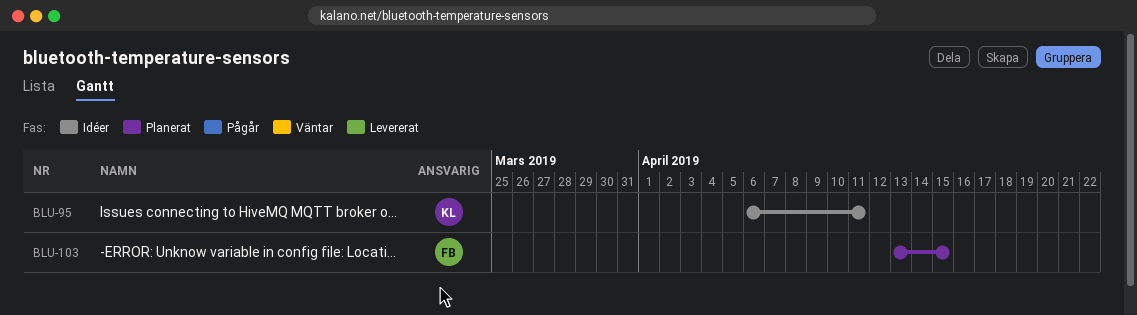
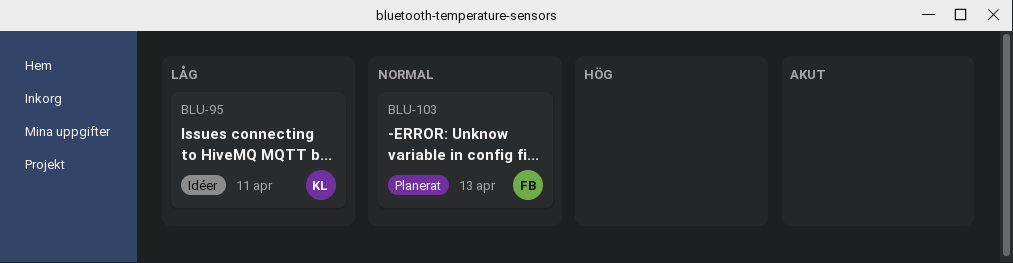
BLU-103, due: Apr 15 -> Apr 13

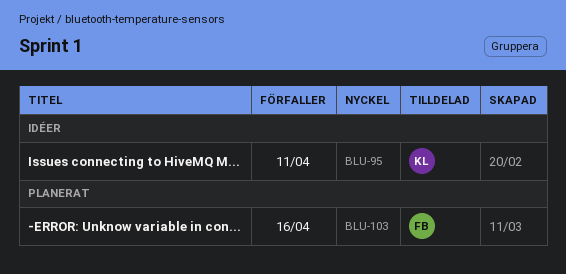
BLU-103, due: Apr 13 -> Apr 16

